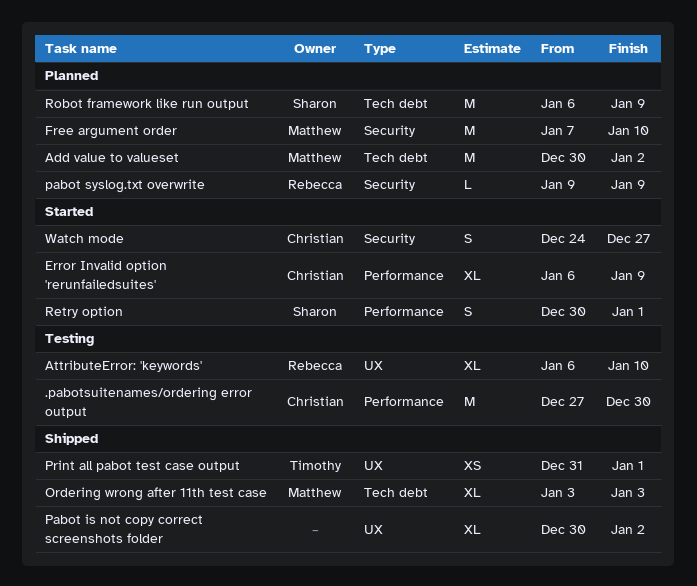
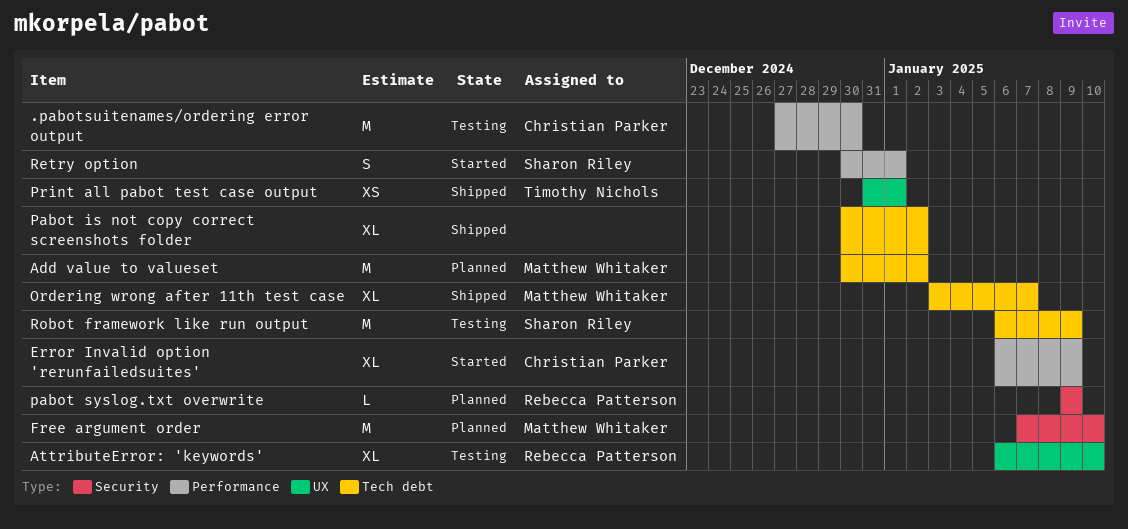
Ordering wrong after 11th test case, due: Jan 3 -> Jan 7
Pabot is not copy correct screenshots folder, label: UX -> Tech debt
Robot framework like run output, status: Planned -> Testing
Watch mode: present -> none

